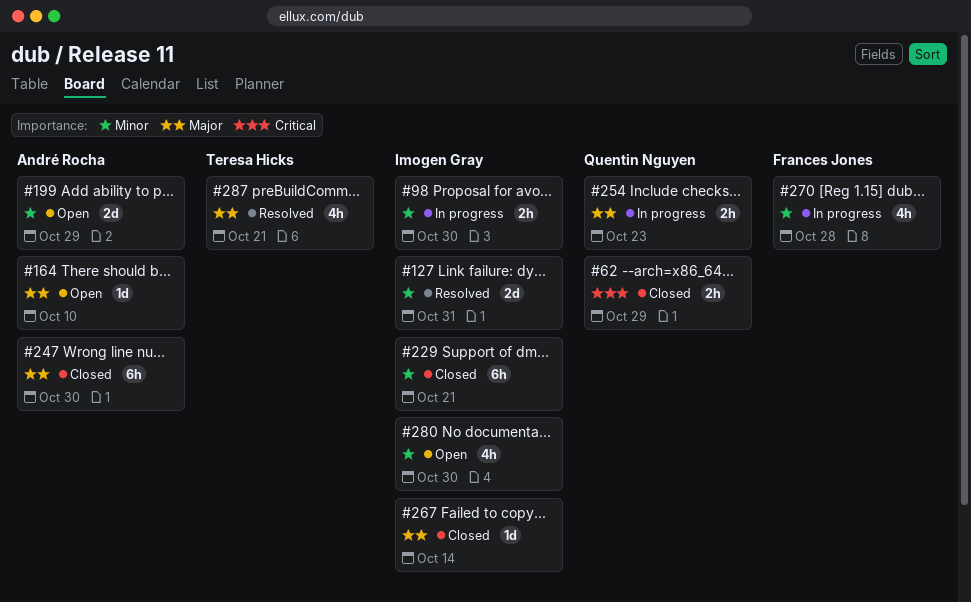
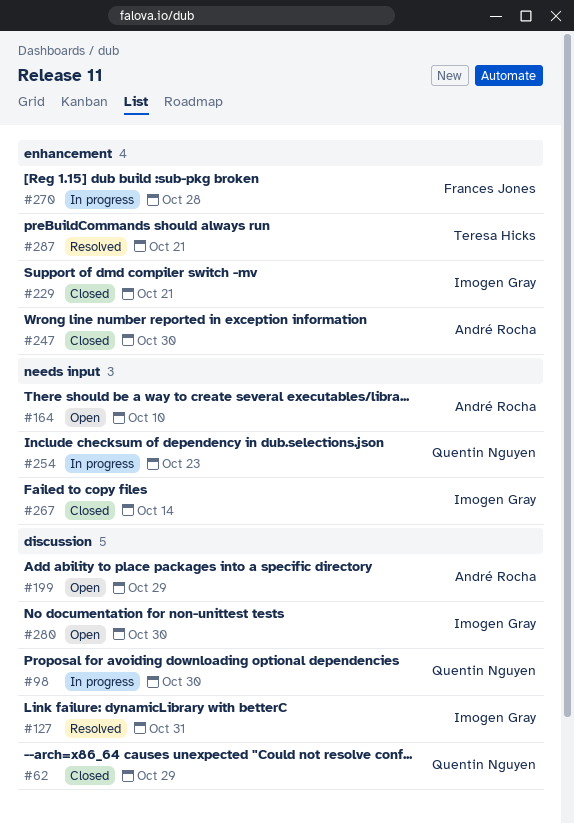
#98, owner: Imogen Gray -> Quentin Nguyen

